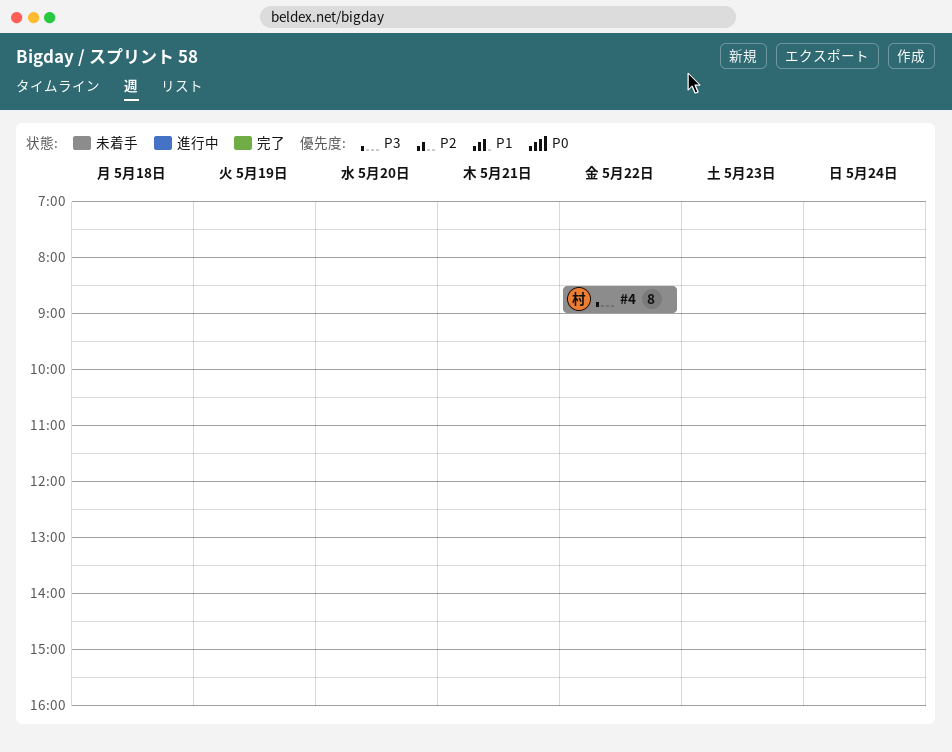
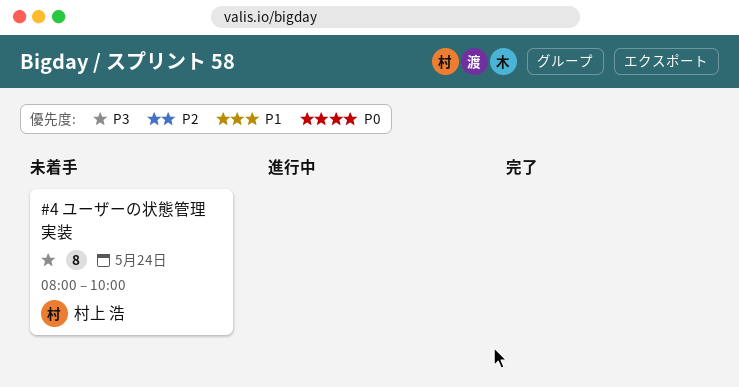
#4, day: May 22 -> May 24
#4, begins: 08:30 -> 08:00
#4, ends: 09:00 -> 10:00

